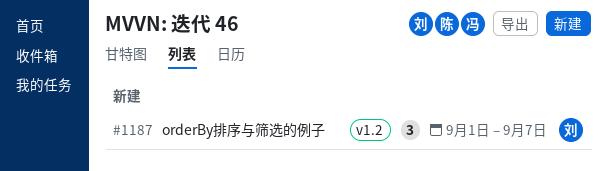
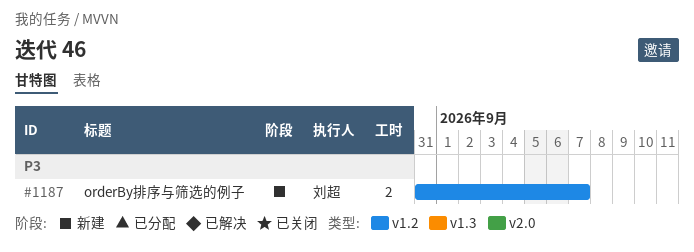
#1187, estimate: 3 -> 2
#1187, start: Sep 1 -> Aug 31

